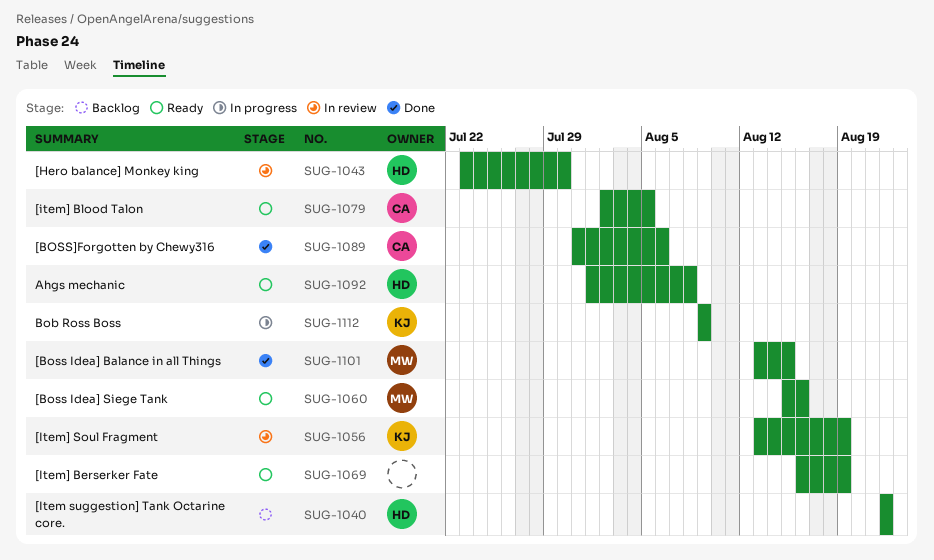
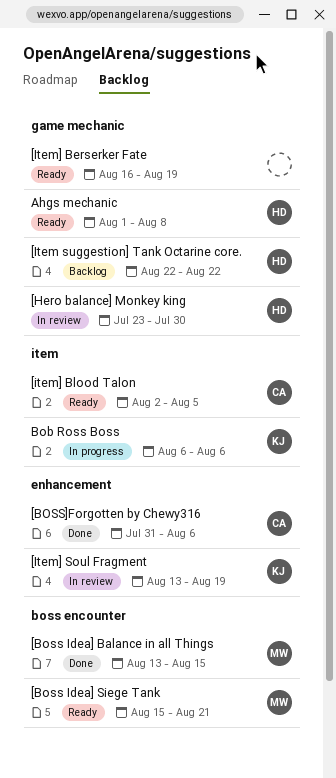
[Boss Idea] Siege Tank, due: Aug 16 -> Aug 21
Bob Ross Boss, start: Aug 9 -> Aug 6
Bob Ross Boss, due: Aug 9 -> Aug 6

